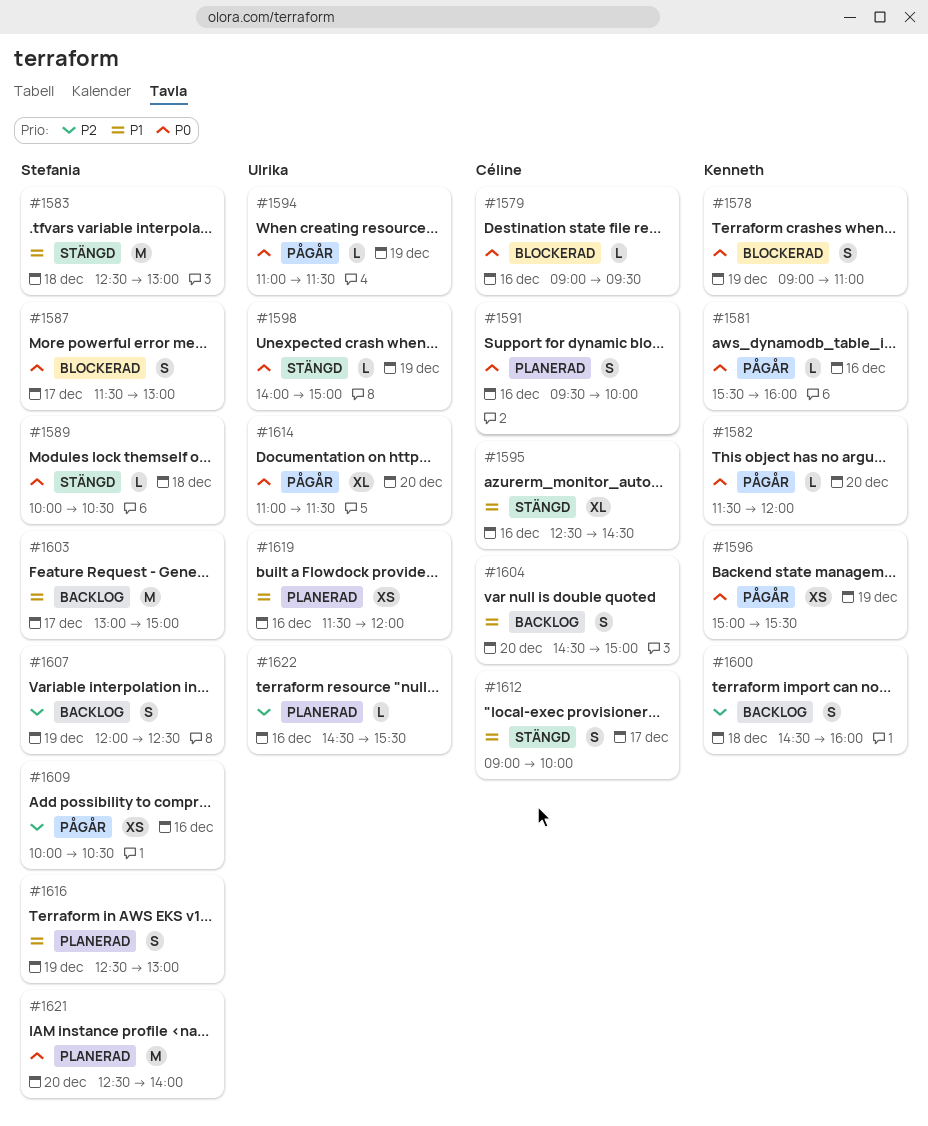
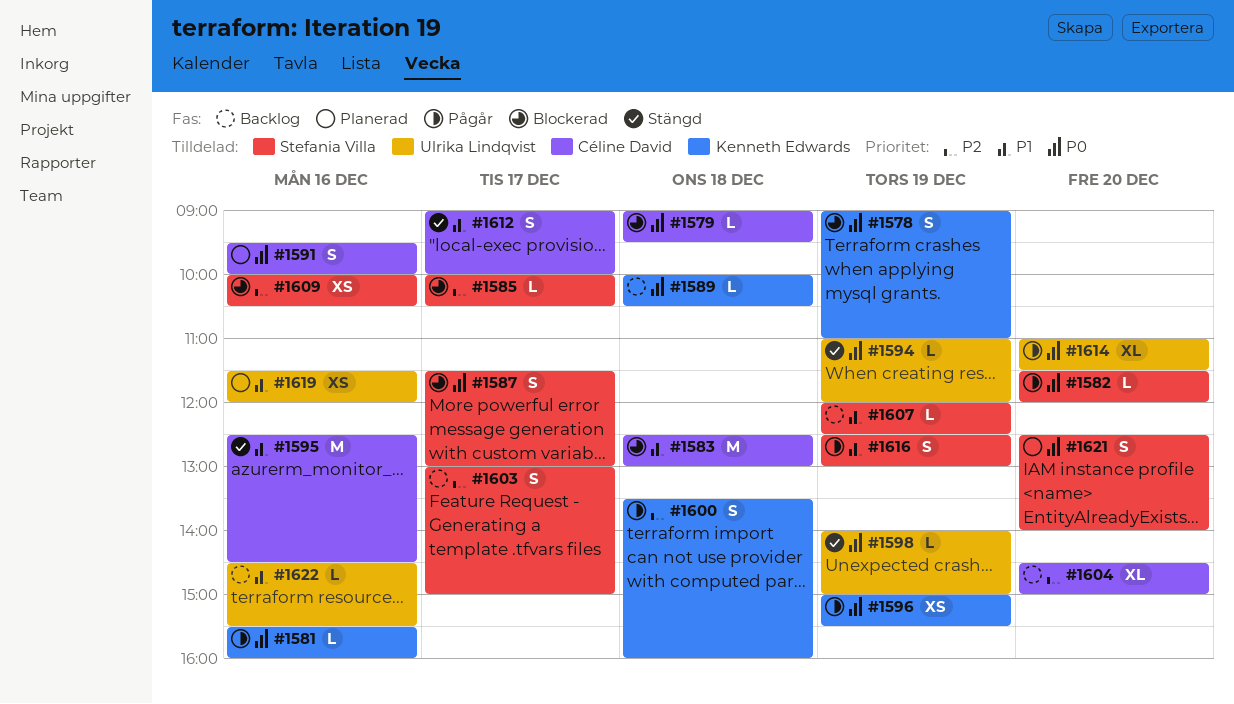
#1579, day: Dec 16 -> Dec 18
#1582, owner: Kenneth Edwards -> Stefania Villa
#1583, status: Stängd -> Blockerad
#1583, owner: Stefania Villa -> Céline David
#1585: none -> present
#1589, status: Stängd -> Backlog
#1589, owner: Stefania Villa -> Kenneth Edwards
#1594, status: Pågår -> Stängd
#1594, ends: 11:30 -> 12:00
#1595, estimate: XL -> M
#1600, status: Backlog -> Pågår
#1600, begins: 14:30 -> 13:30
#1603, priority: P1 -> P2
#1603, estimate: M -> S
#1604, priority: P1 -> P2
#1604, estimate: S -> XL
#1607, priority: P2 -> P1
#1607, estimate: S -> L
#1609, status: Pågår -> Blockerad
#1616, status: Planerad -> Pågår
#1621, estimate: M -> S
#1622, status: Planerad -> Backlog
#1622, priority: P2 -> P1

